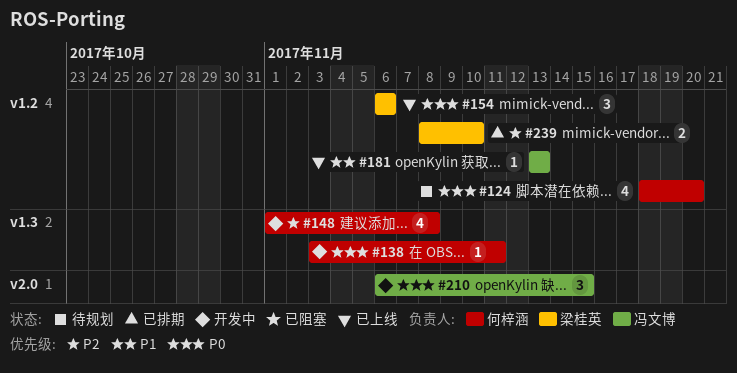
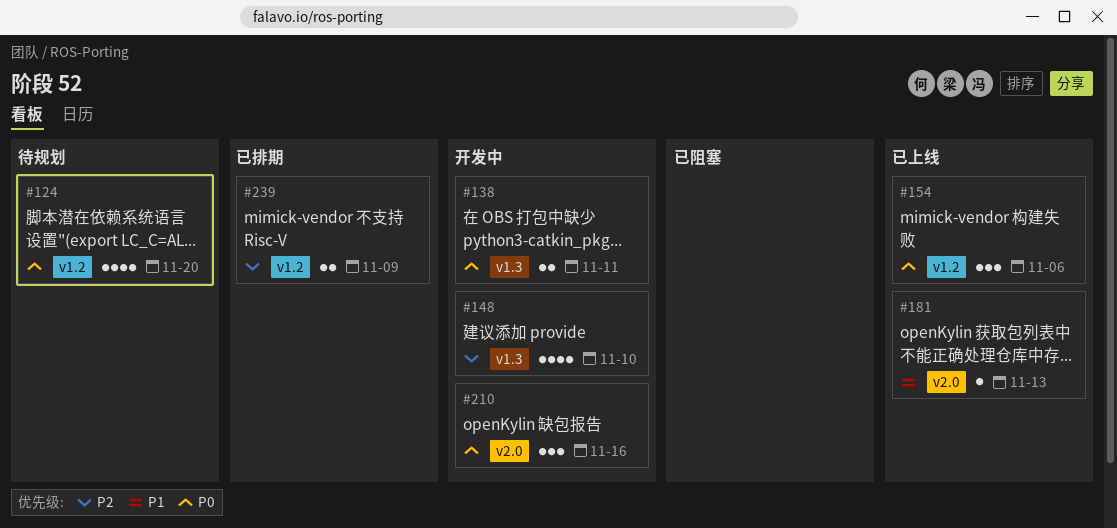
#138, estimate: 1 -> 2
#148, due: Nov 8 -> Nov 10
#181, label: v1.2 -> v2.0
#210, due: Nov 15 -> Nov 16
#239, due: Nov 10 -> Nov 9

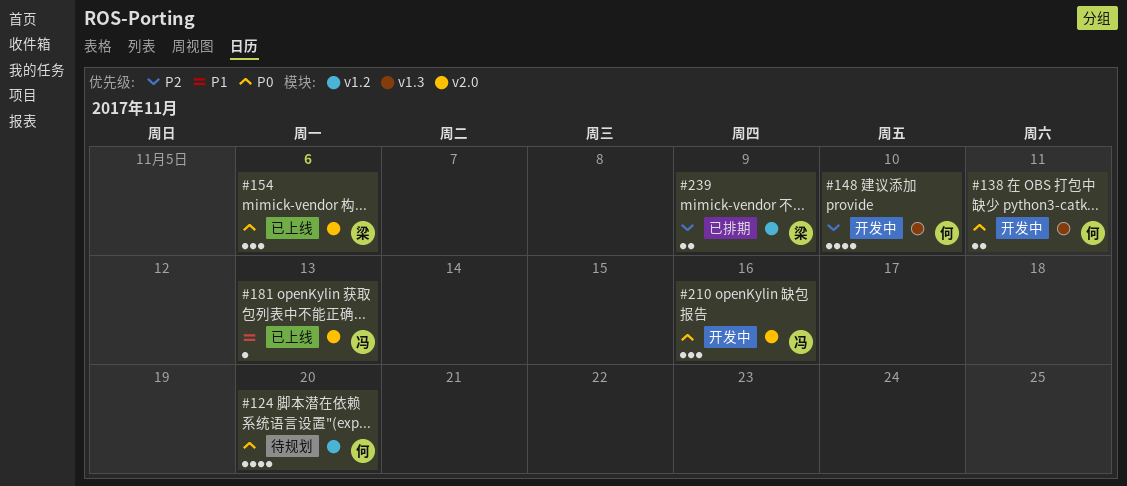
#154, label: v1.2 -> v2.0

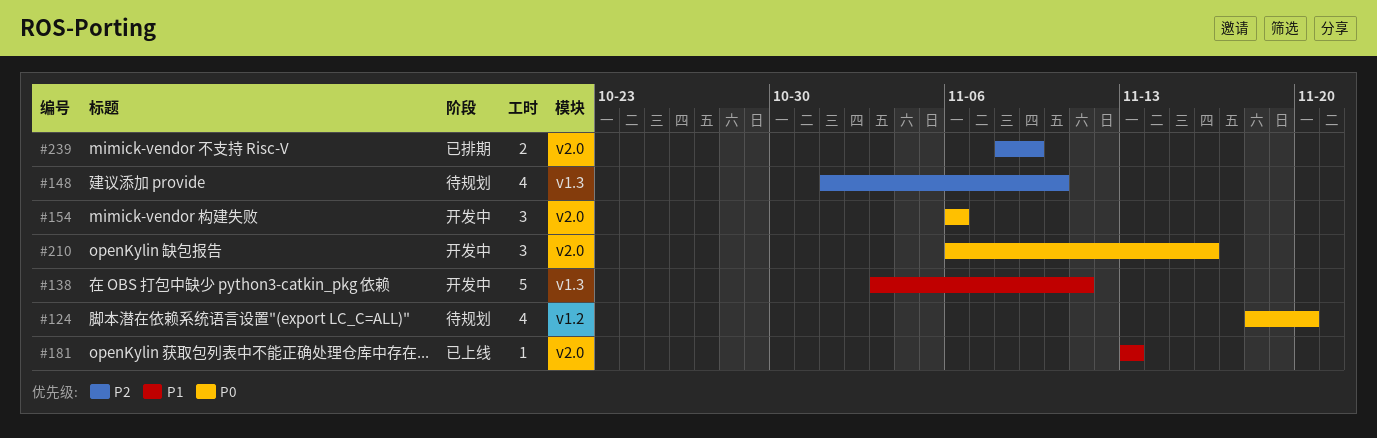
#138, priority: P0 -> P1
#138, estimate: 2 -> 5
#148, status: 开发中 -> 待规划
#154, status: 已上线 -> 开发中
#239, label: v1.2 -> v2.0

